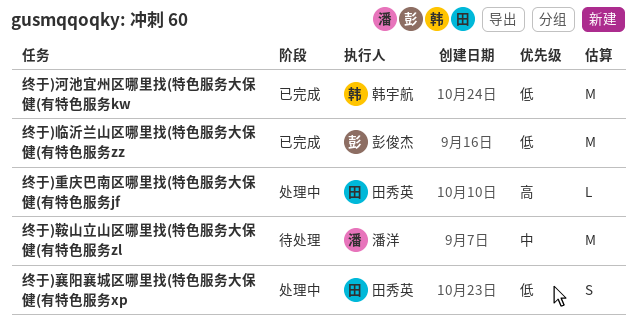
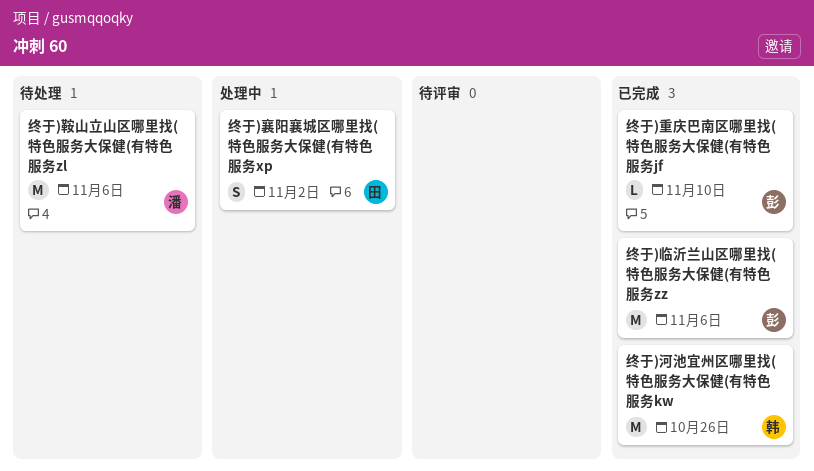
终于)重庆巴南区哪里找(特色服务大保健(有特色服务jf, status: 处理中 -> 已完成
终于)重庆巴南区哪里找(特色服务大保健(有特色服务jf, owner: 田秀英 -> 彭俊杰

